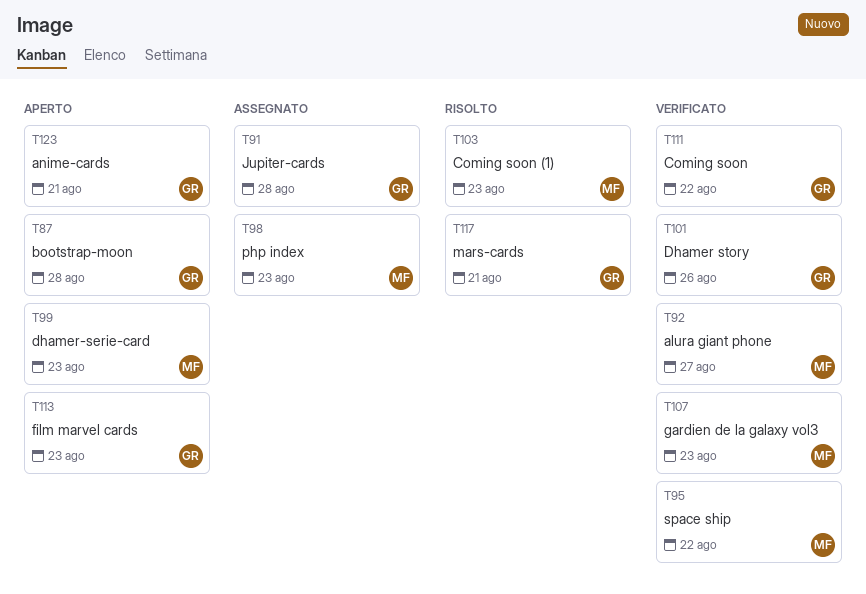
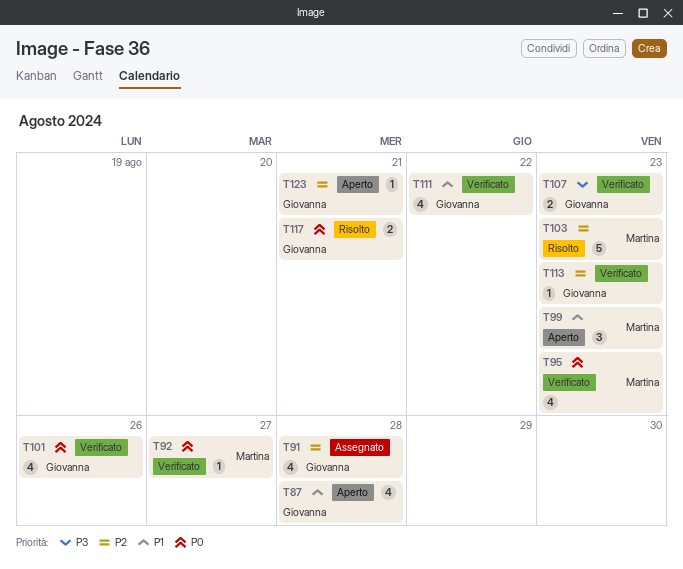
T95, due: Aug 22 -> Aug 23
T98: present -> none
T107, owner: Martina -> Giovanna
T113, status: Aperto -> Verificato

